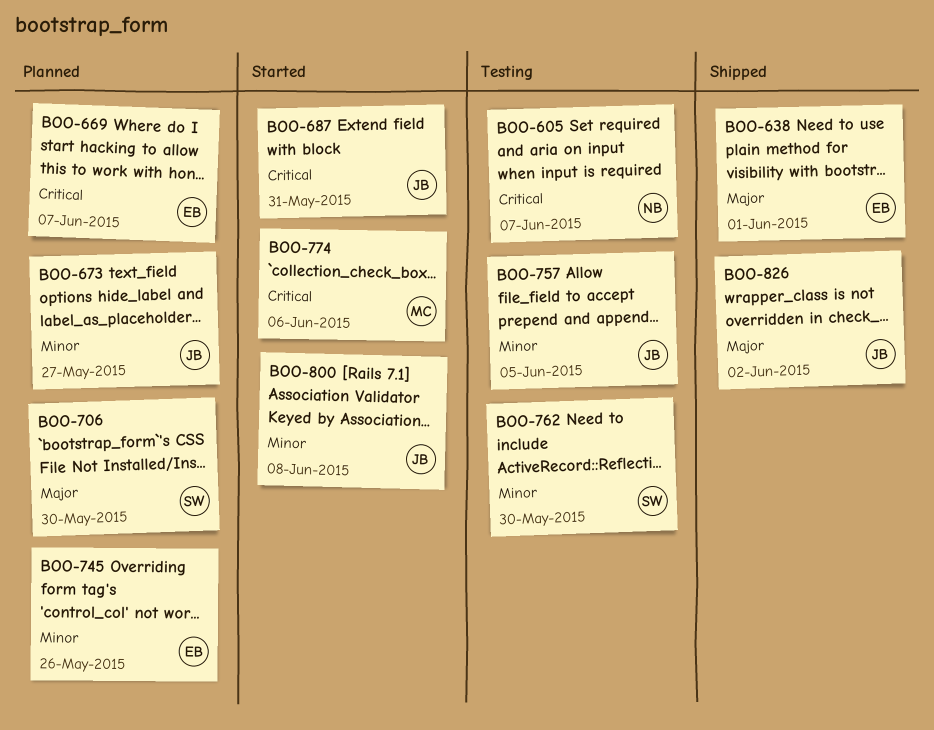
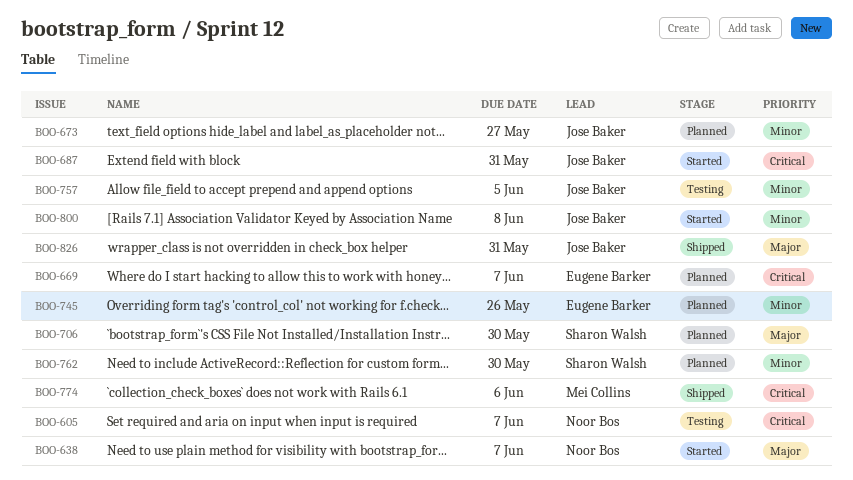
BOO-638, status: Shipped -> Started
BOO-638, owner: Eugene Barker -> Noor Bos
BOO-638, due: Jun 1 -> Jun 7
BOO-762, status: Testing -> Planned
BOO-774, status: Started -> Shipped
BOO-826, due: Jun 2 -> May 31

